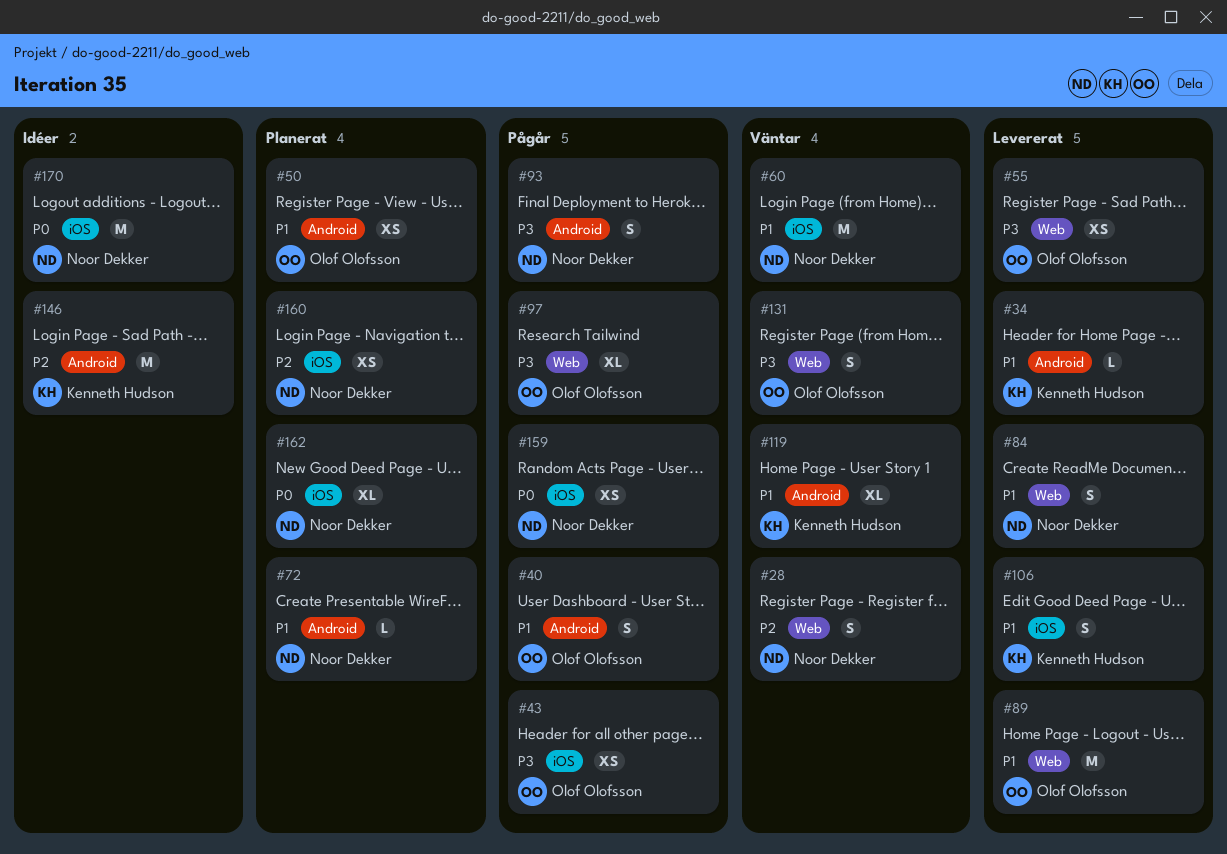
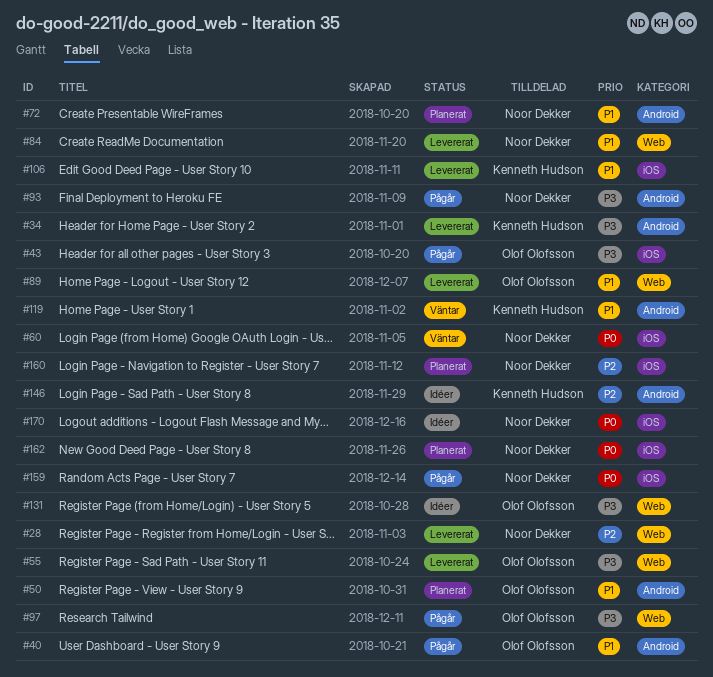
#28, status: Väntar -> Levererat
#34, priority: P1 -> P3
#60, priority: P1 -> P0
#131, status: Väntar -> Idéer

